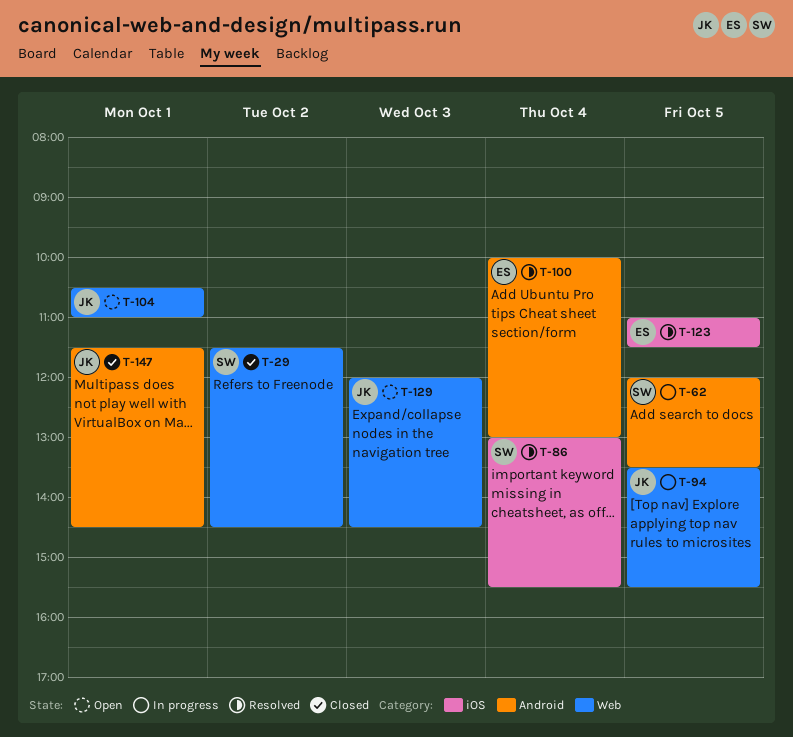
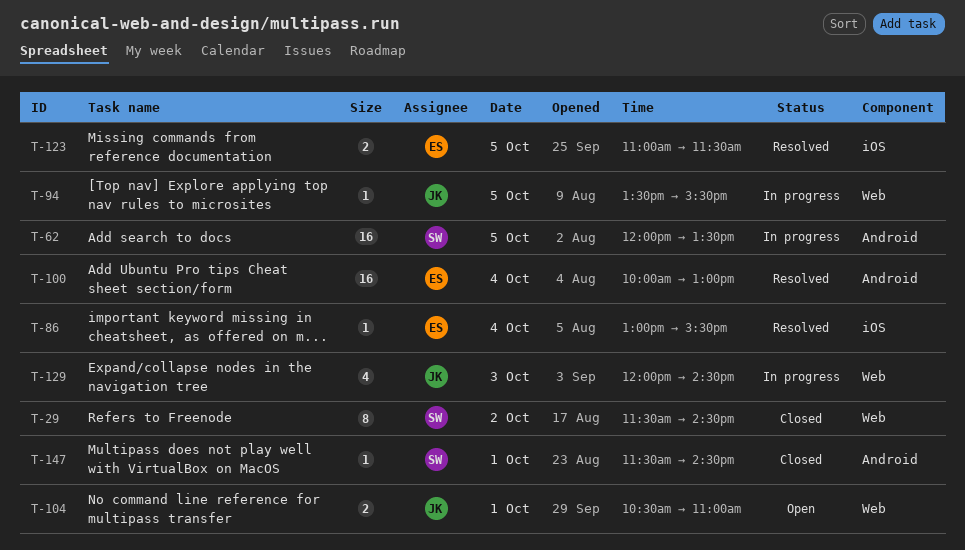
T-86, owner: SW -> ES
T-129, status: Open -> In progress
T-147, owner: JK -> SW

